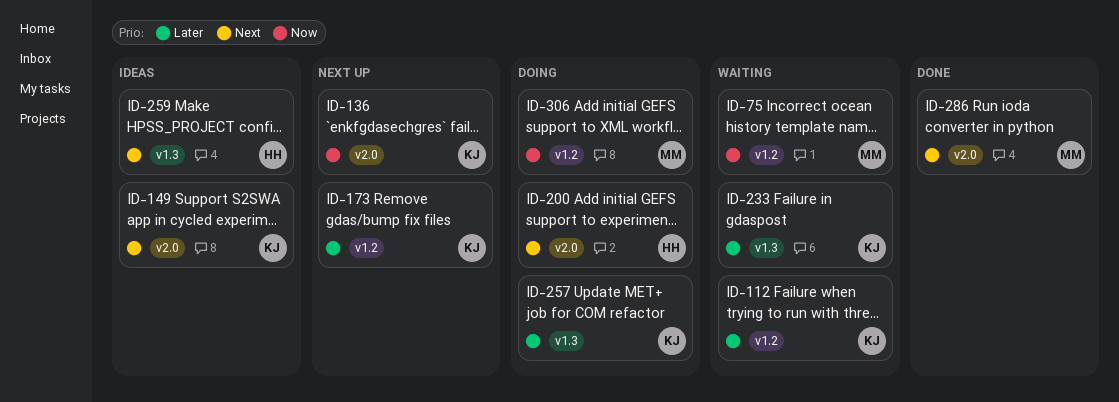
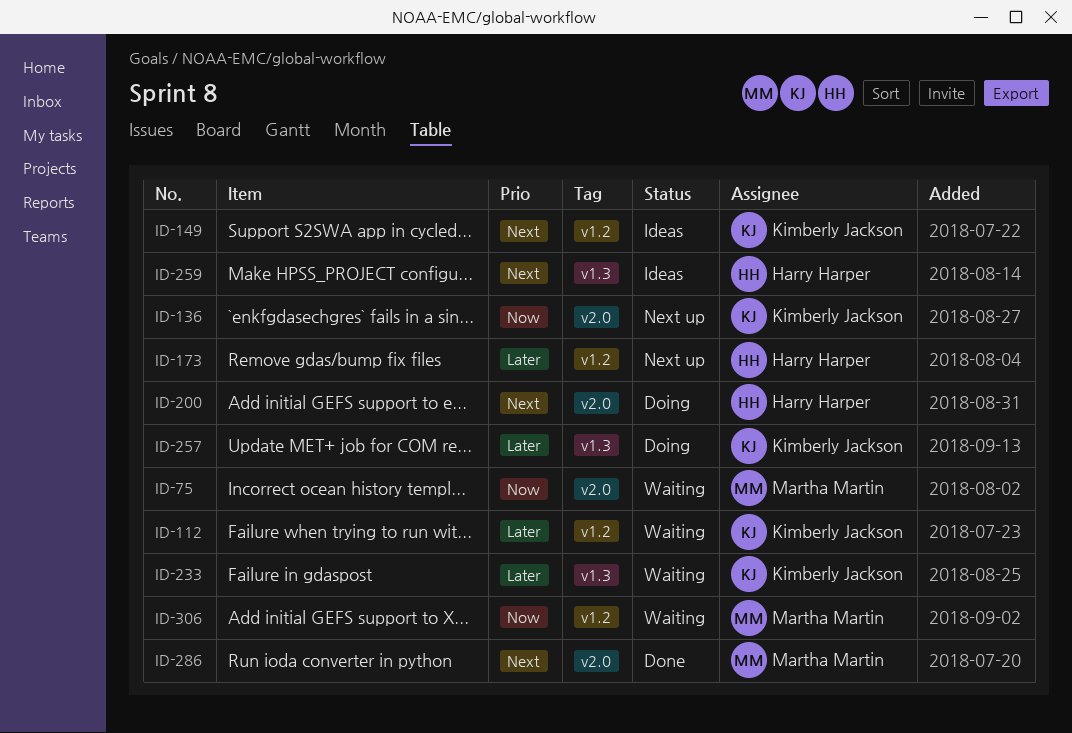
ID-75, label: v1.2 -> v2.0
ID-149, label: v2.0 -> v1.2
ID-173, owner: Kimberly Jackson -> Harry Harper
ID-306, status: Doing -> Waiting

